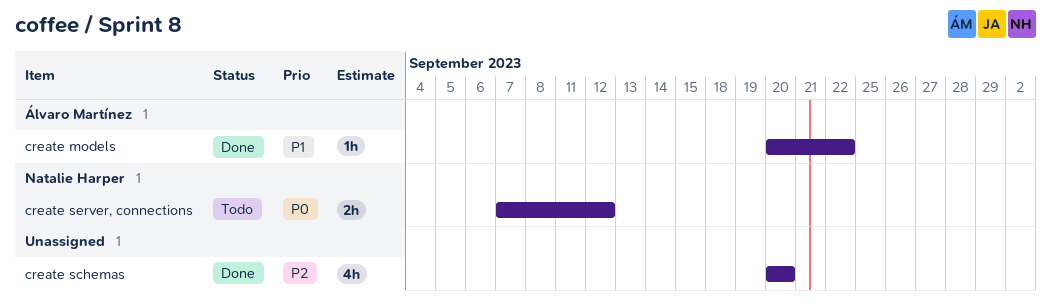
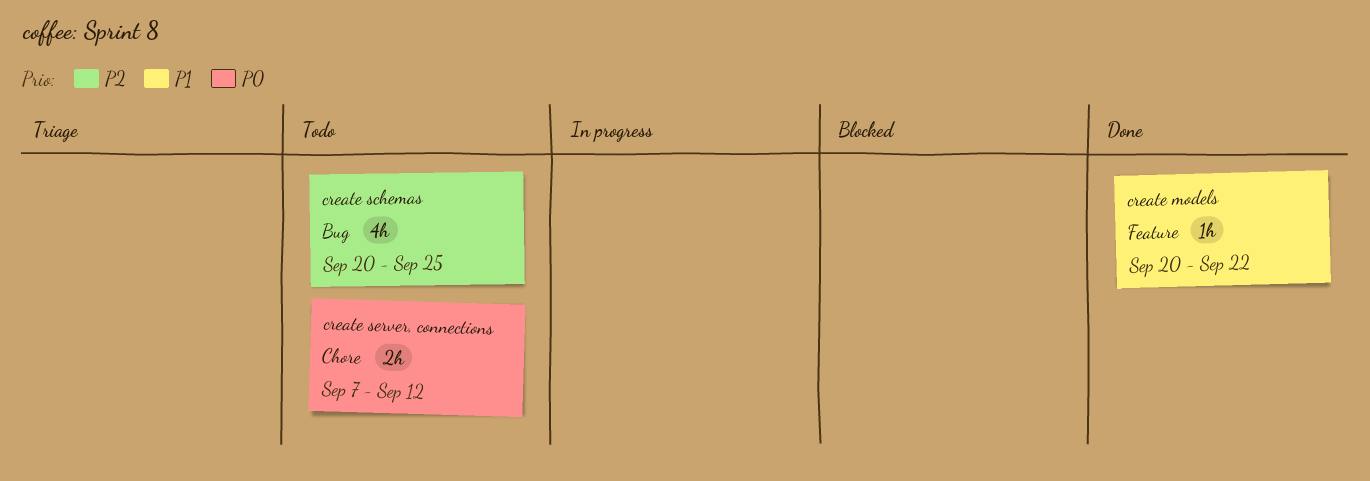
create schemas, status: Done -> Todo
create schemas, due: Sep 20 -> Sep 25

